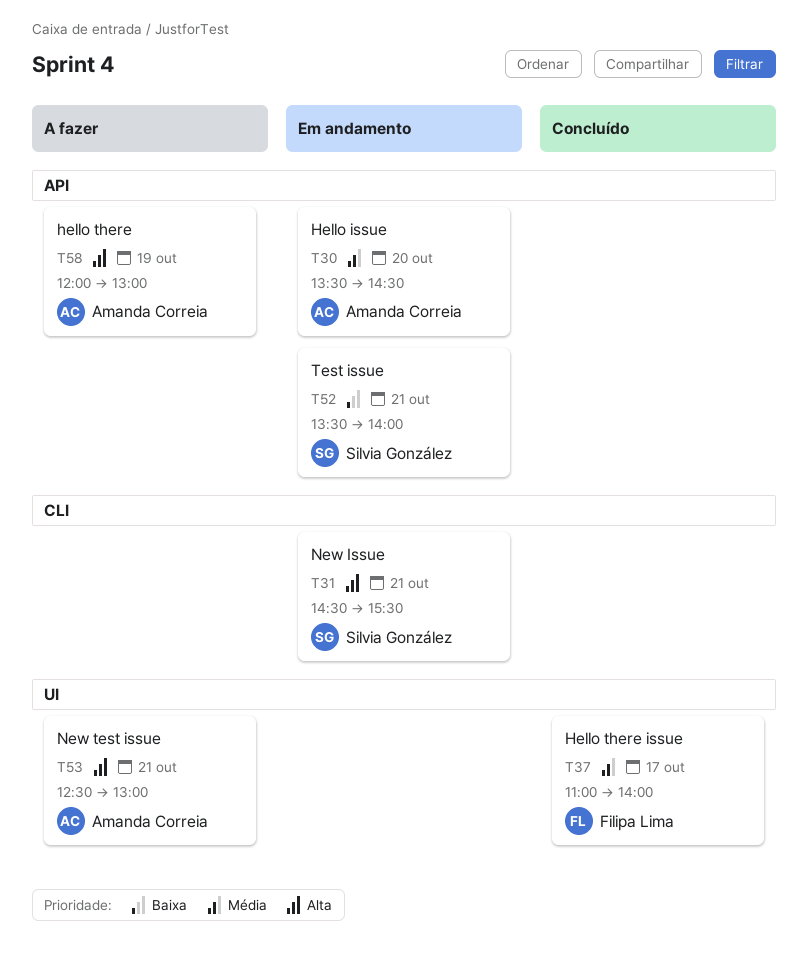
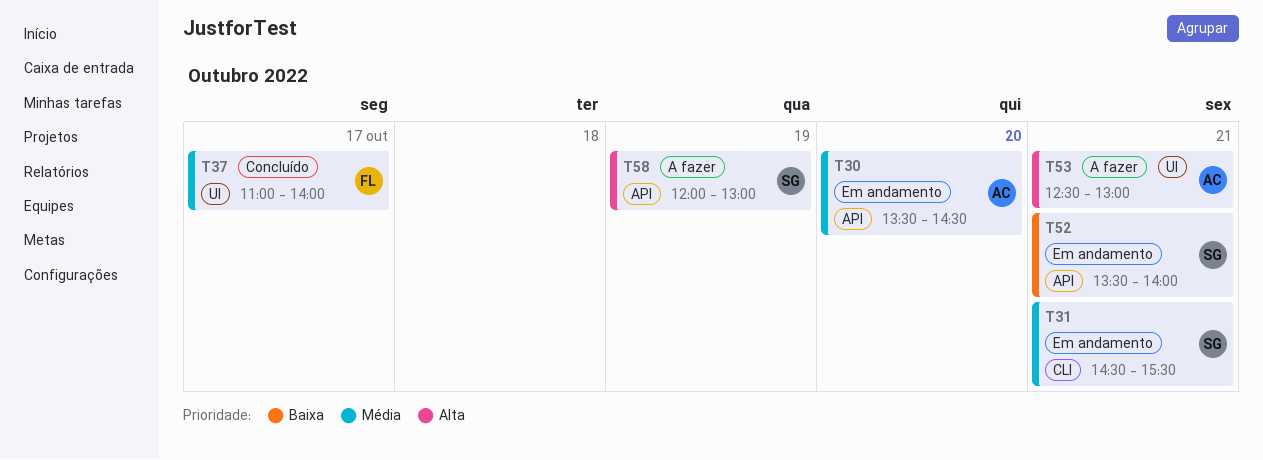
T31, priority: Alta -> Média
T58, owner: Amanda Correia -> Silvia González

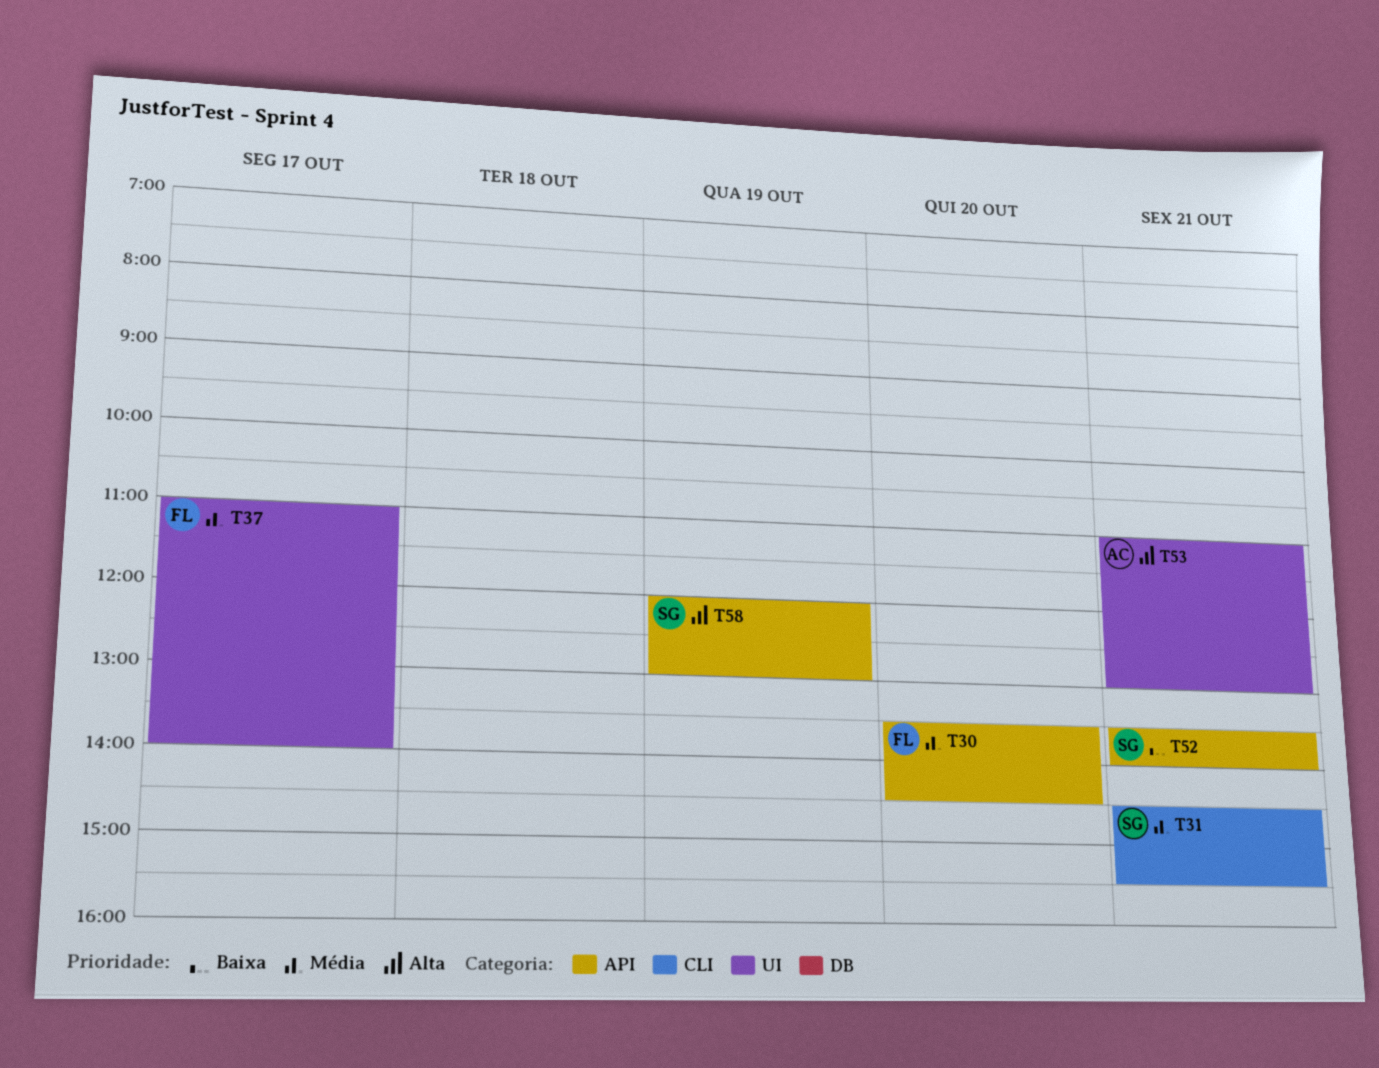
T30, owner: AC -> FL
T53, begins: 12:30 -> 11:00

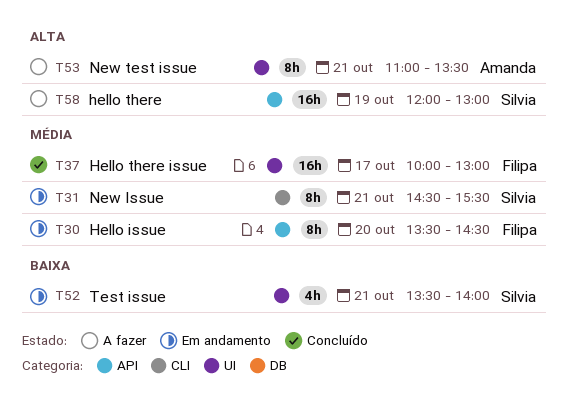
T37, begins: 11:00 -> 10:00
T37, ends: 14:00 -> 13:00
T52, label: API -> UI
T53, ends: 13:00 -> 13:30

